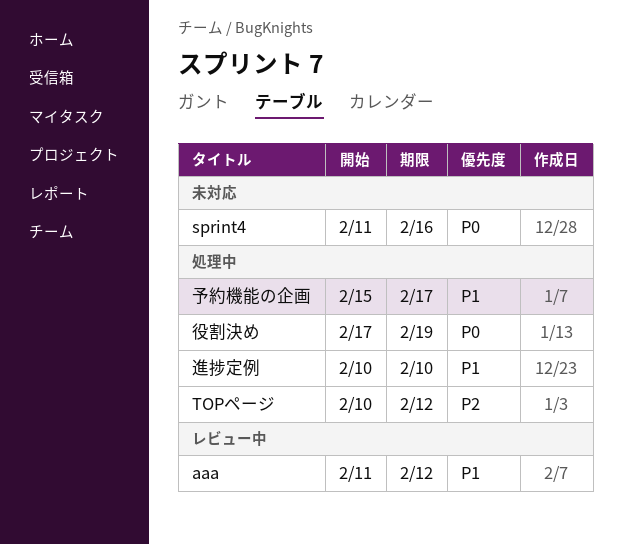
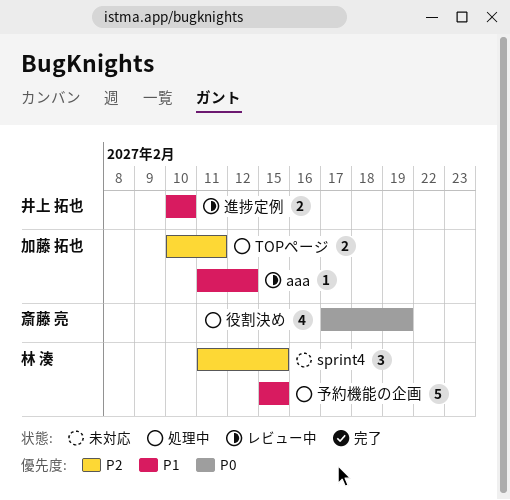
sprint4, priority: P0 -> P2
sprint4, due: Feb 16 -> Feb 15
TOPページ, due: Feb 12 -> Feb 11
予約機能の企画, due: Feb 17 -> Feb 15
進捗定例, status: 処理中 -> レビュー中

